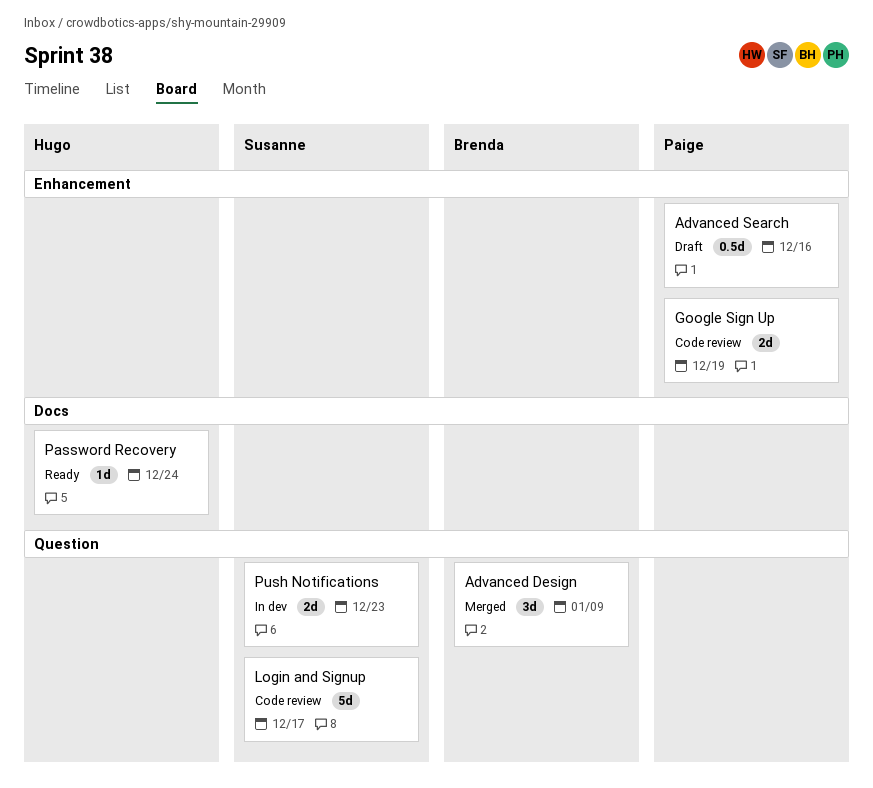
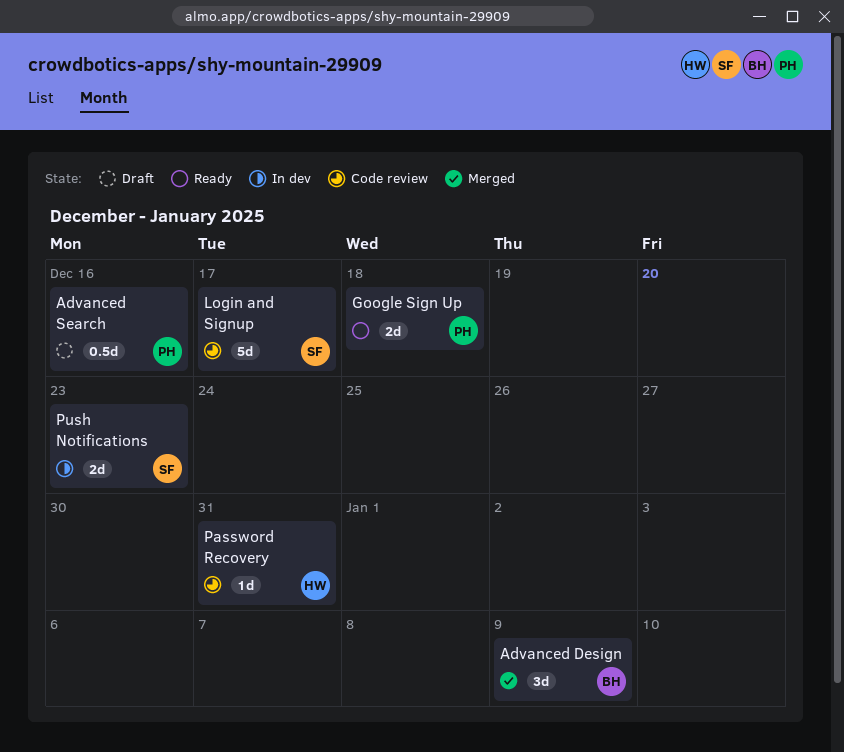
Google Sign Up, status: Code review -> Ready
Google Sign Up, due: Dec 19 -> Dec 18
Password Recovery, status: Ready -> Code review
Password Recovery, due: Dec 24 -> Dec 31

